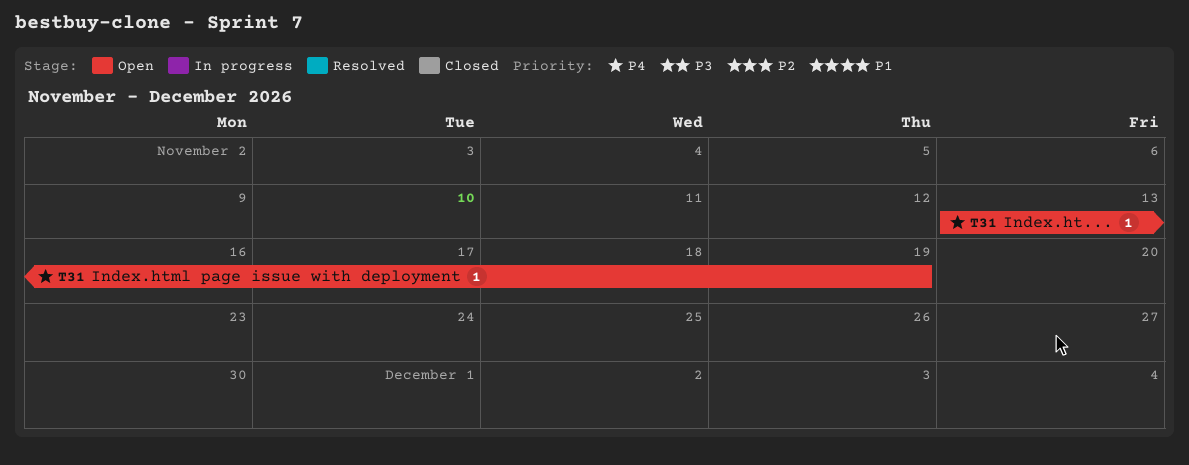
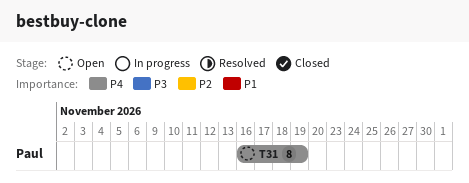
T31, estimate: 1 -> 8
T31, start: Nov 13 -> Nov 16

